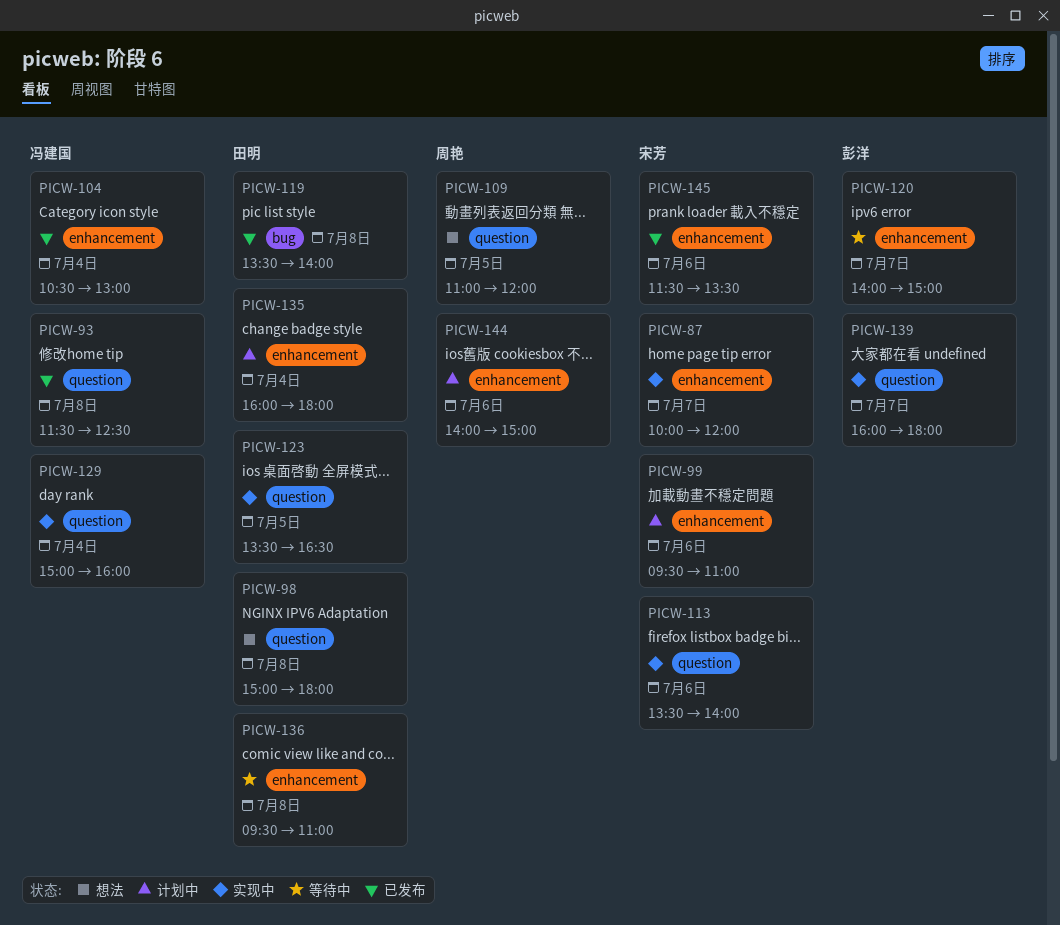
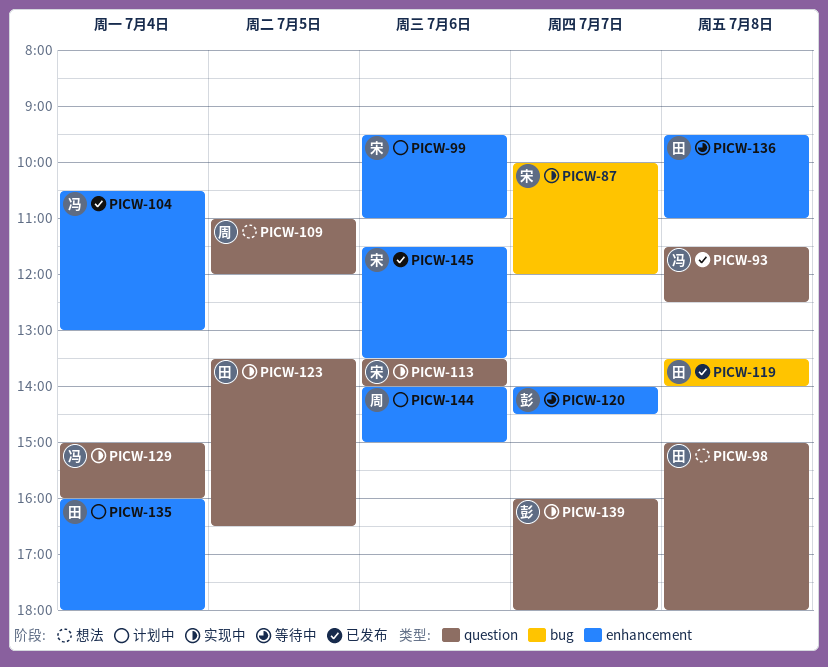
PICW-87, label: enhancement -> bug
PICW-120, ends: 15:00 -> 14:30

